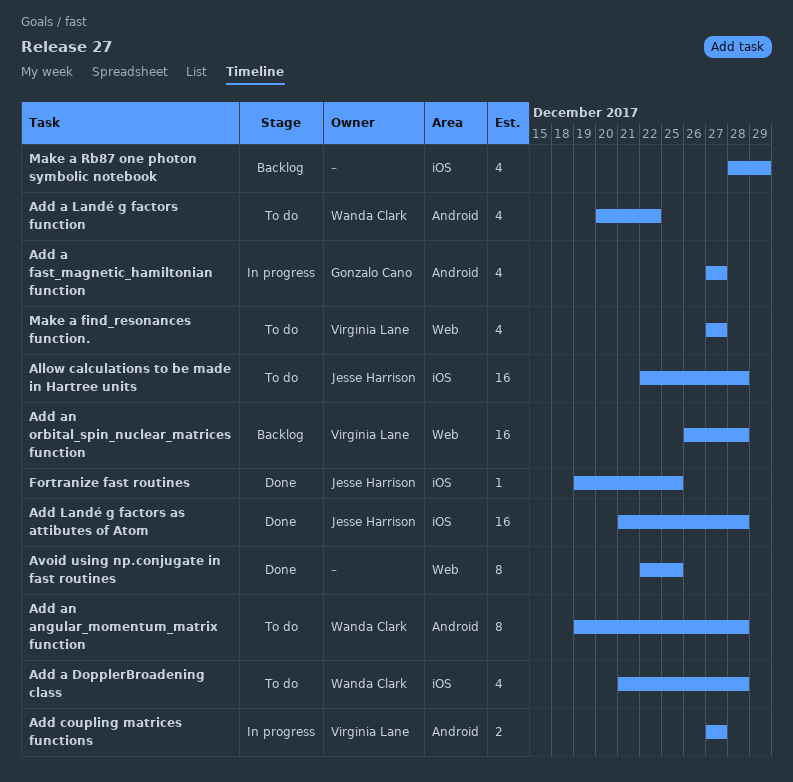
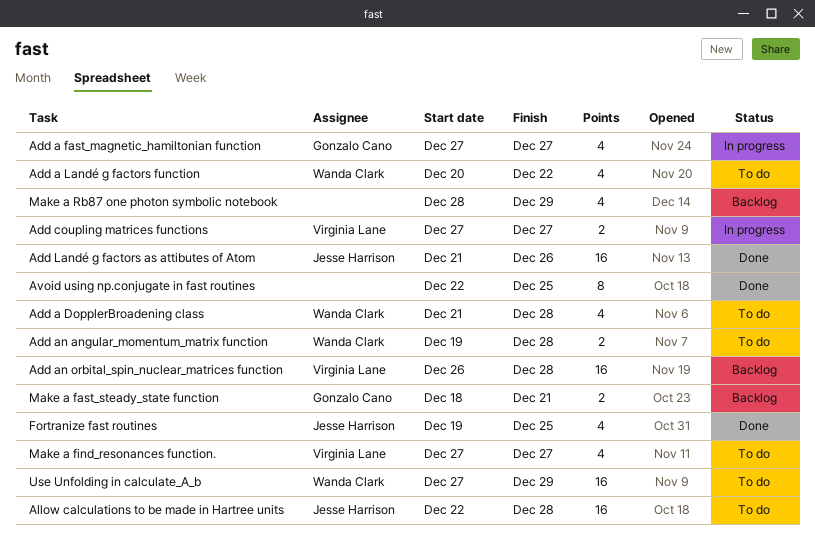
Add an angular_momentum_matrix function, estimate: 8 -> 2
Add Landé g factors as attibutes of Atom, due: Dec 28 -> Dec 26
Fortranize fast routines, estimate: 1 -> 4
Make a fast_steady_state function: none -> present
Use Unfolding in calculate_A_b: none -> present

